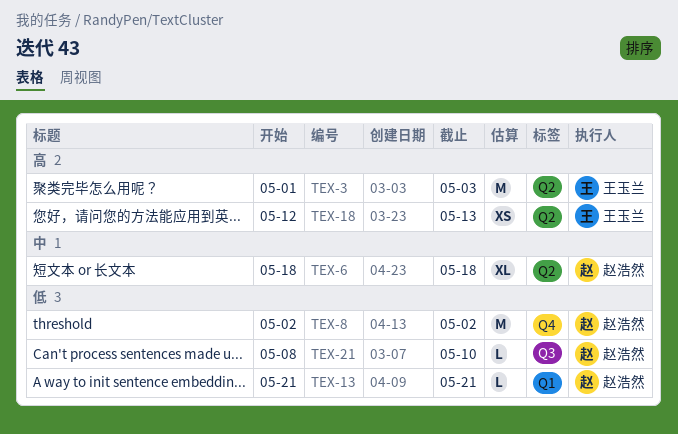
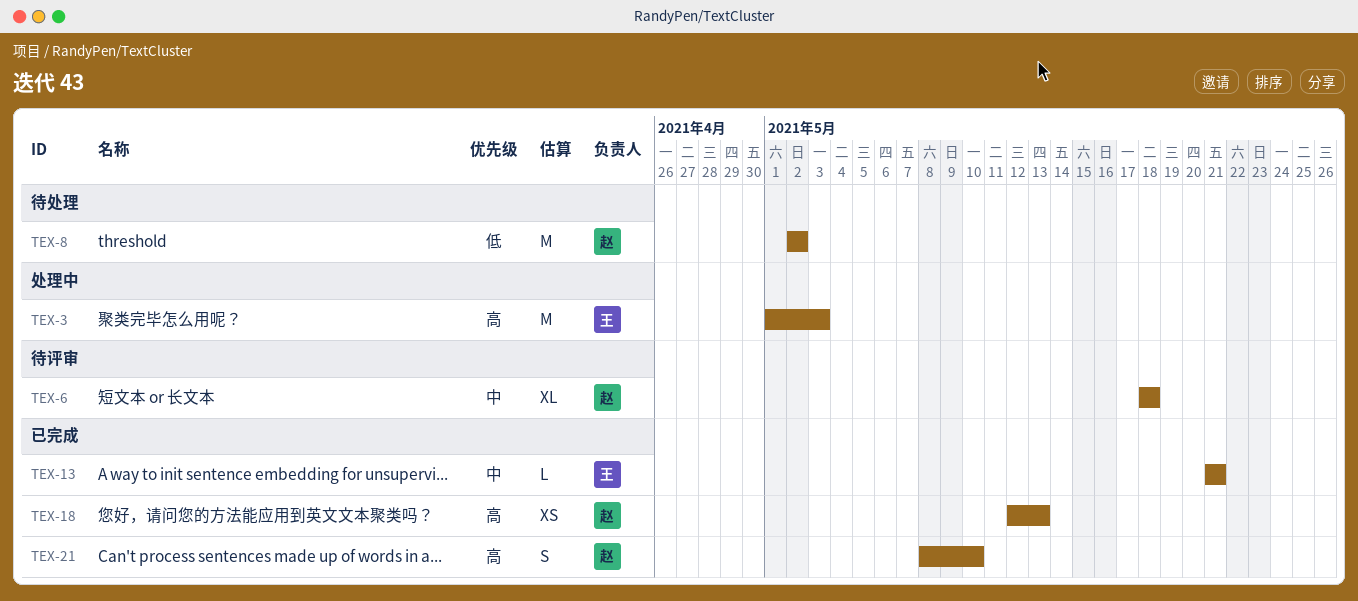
TEX-13, owner: 赵浩然 -> 王玉兰
TEX-13, priority: 低 -> 中
TEX-18, owner: 王玉兰 -> 赵浩然
TEX-21, priority: 低 -> 高
TEX-21, estimate: L -> S

